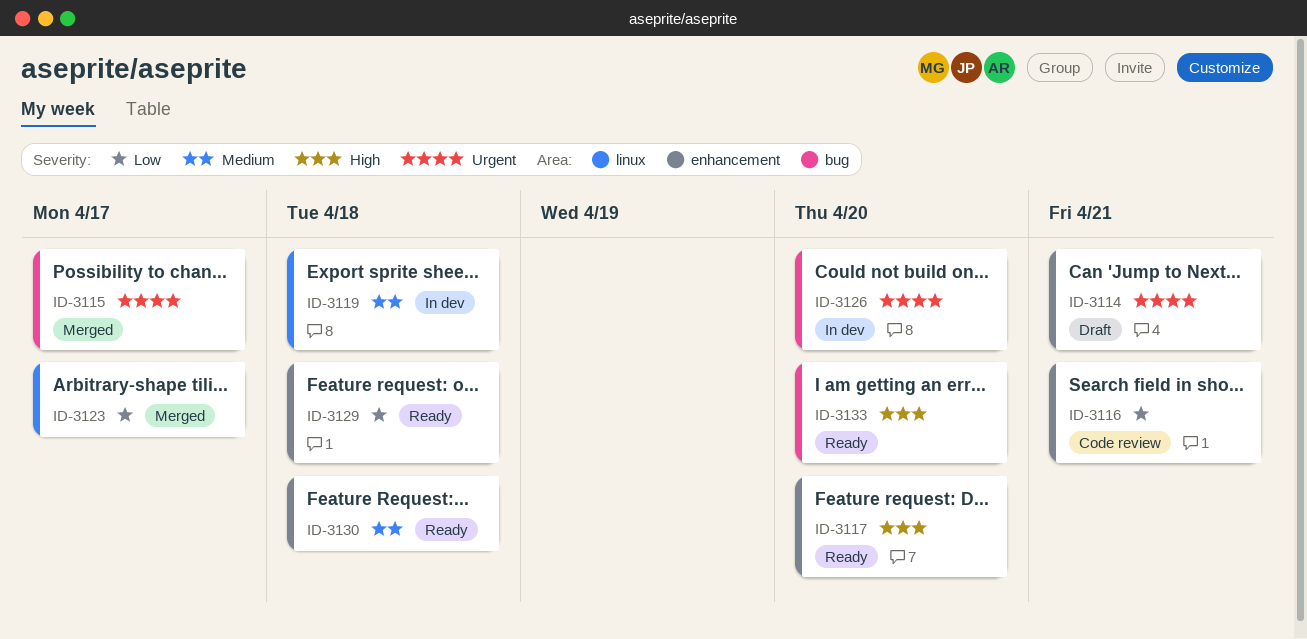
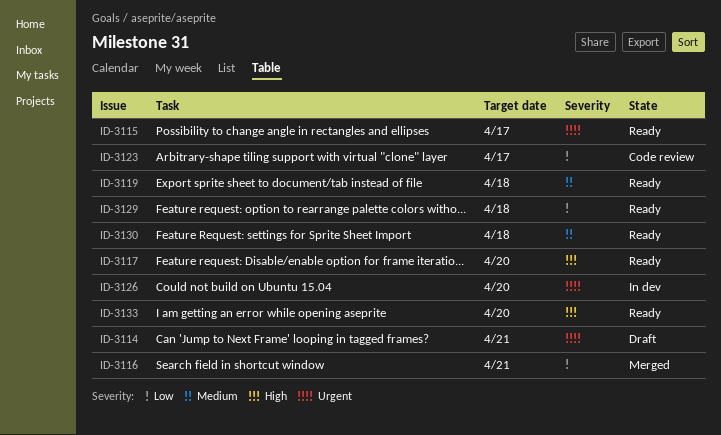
ID-3115, status: Merged -> Ready
ID-3116, status: Code review -> Merged
ID-3119, status: In dev -> Ready
ID-3123, status: Merged -> Code review

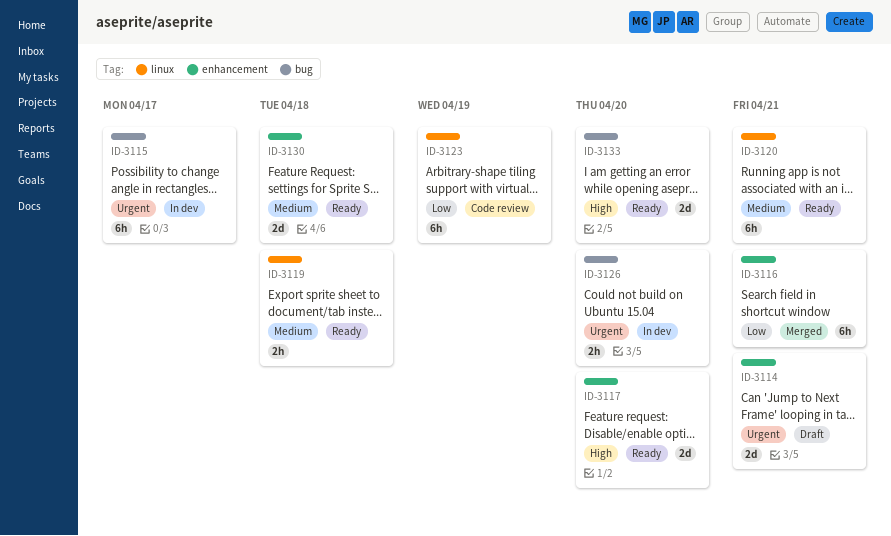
ID-3115, status: Ready -> In dev
ID-3120: none -> present
ID-3123, due: Apr 17 -> Apr 19
ID-3129: present -> none

